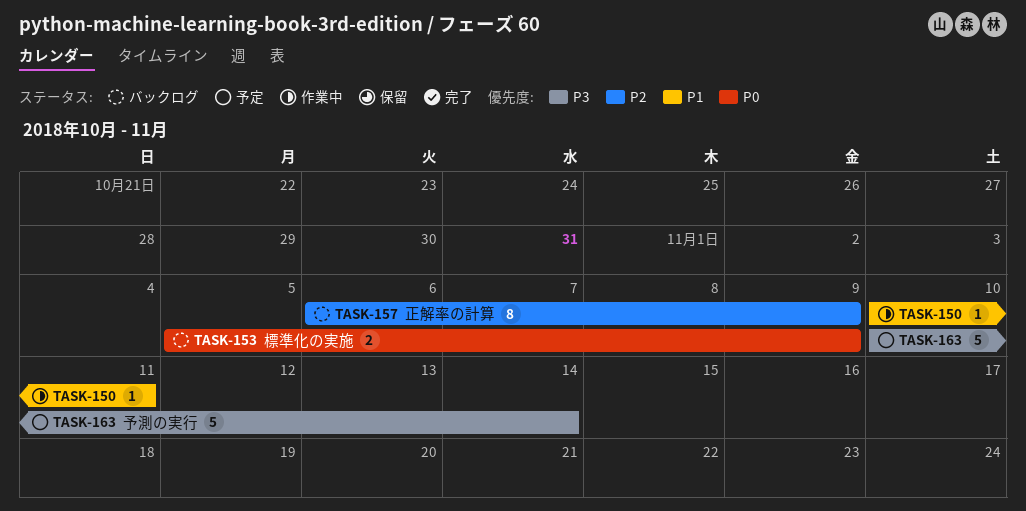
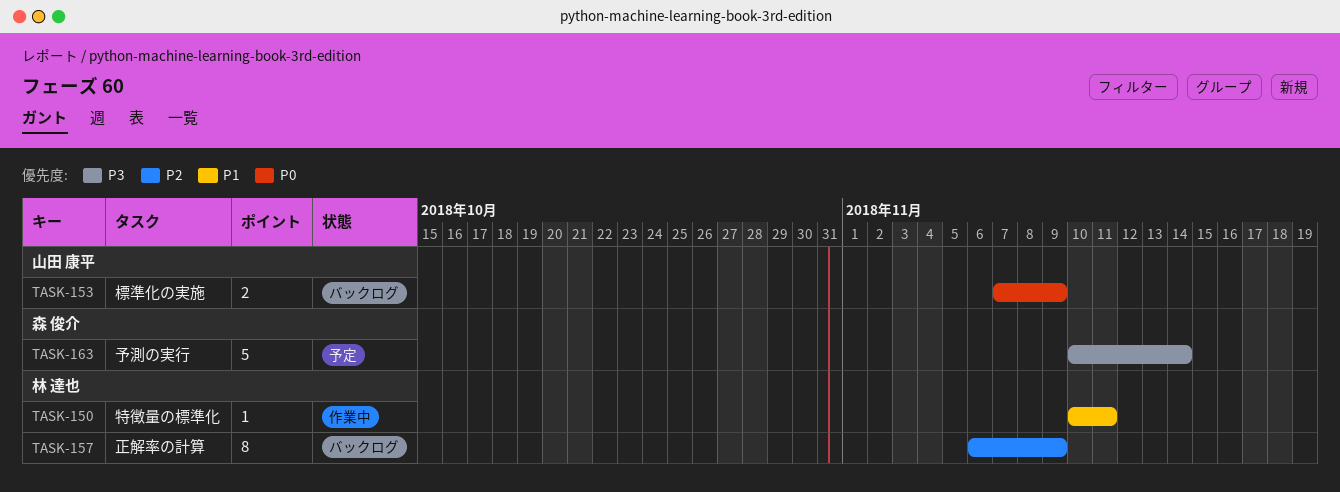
TASK-153, start: Nov 5 -> Nov 7

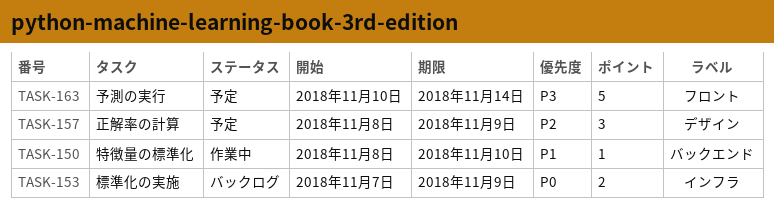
TASK-150, start: Nov 10 -> Nov 8
TASK-150, due: Nov 11 -> Nov 10
TASK-157, status: バックログ -> 予定
TASK-157, estimate: 8 -> 3
TASK-157, start: Nov 6 -> Nov 8

